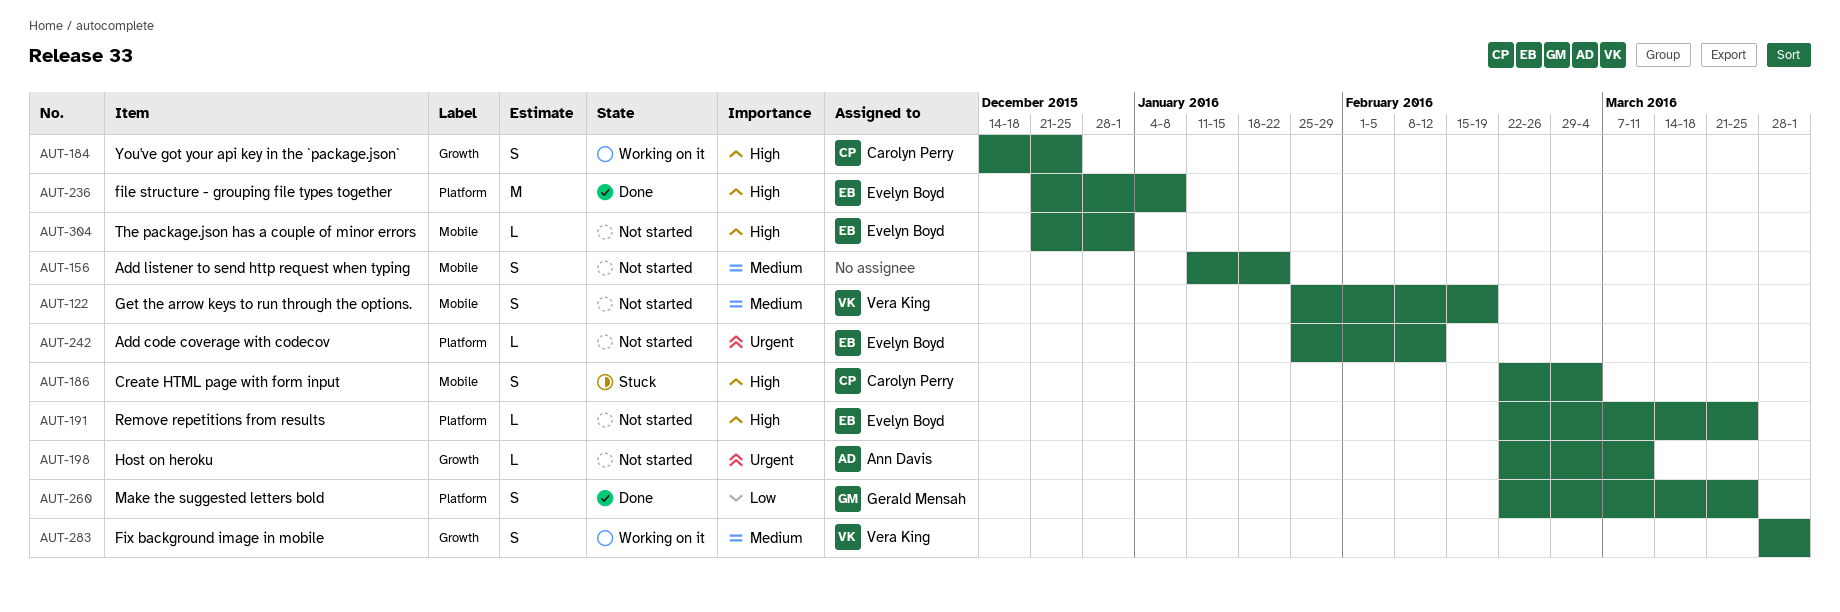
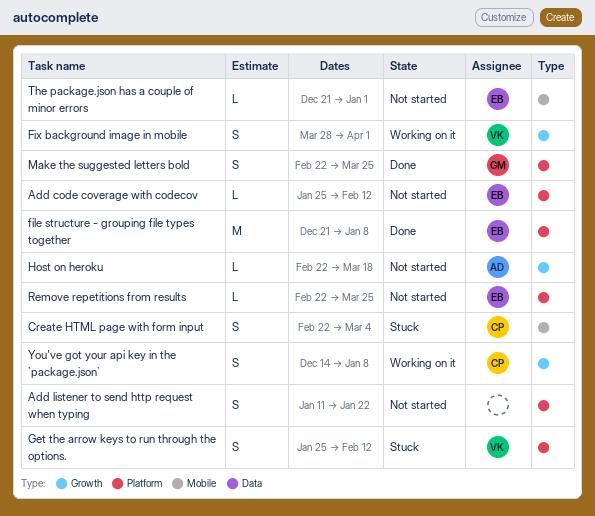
Add listener to send http request when typing, label: Mobile -> Platform
Get the arrow keys to run through the options., status: Not started -> Stuck
Get the arrow keys to run through the options., label: Mobile -> Platform
Get the arrow keys to run through the options., due: Feb 19 -> Feb 12
Host on heroku, due: Mar 11 -> Mar 18
You've got your api key in the `package.json`, due: Dec 25 -> Jan 8

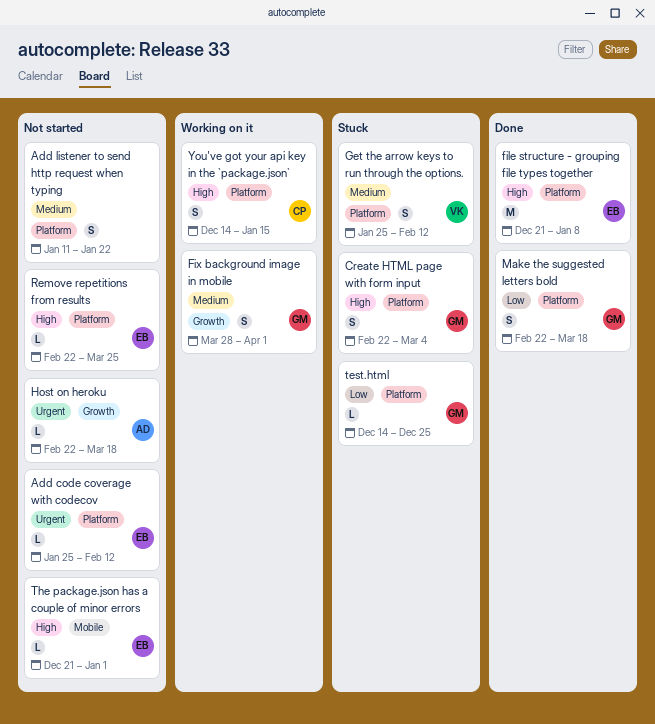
Create HTML page with form input, owner: CP -> GM
Create HTML page with form input, label: Mobile -> Platform
Fix background image in mobile, owner: VK -> GM
Make the suggested letters bold, due: Mar 25 -> Mar 18
test.html: none -> present
You've got your api key in the `package.json`, label: Growth -> Platform
You've got your api key in the `package.json`, due: Jan 8 -> Jan 15

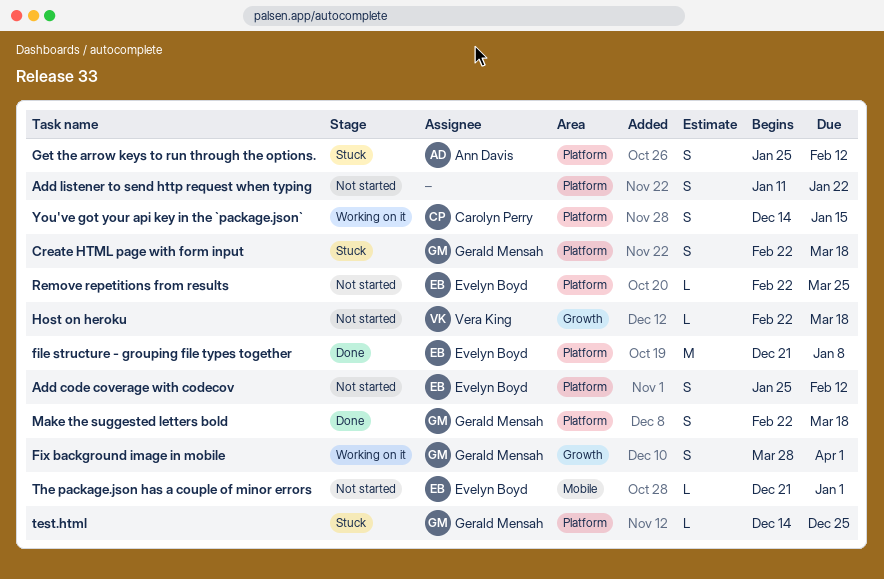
Add code coverage with codecov, estimate: L -> S
Create HTML page with form input, due: Mar 4 -> Mar 18
Get the arrow keys to run through the options., owner: Vera King -> Ann Davis
Host on heroku, owner: Ann Davis -> Vera King

